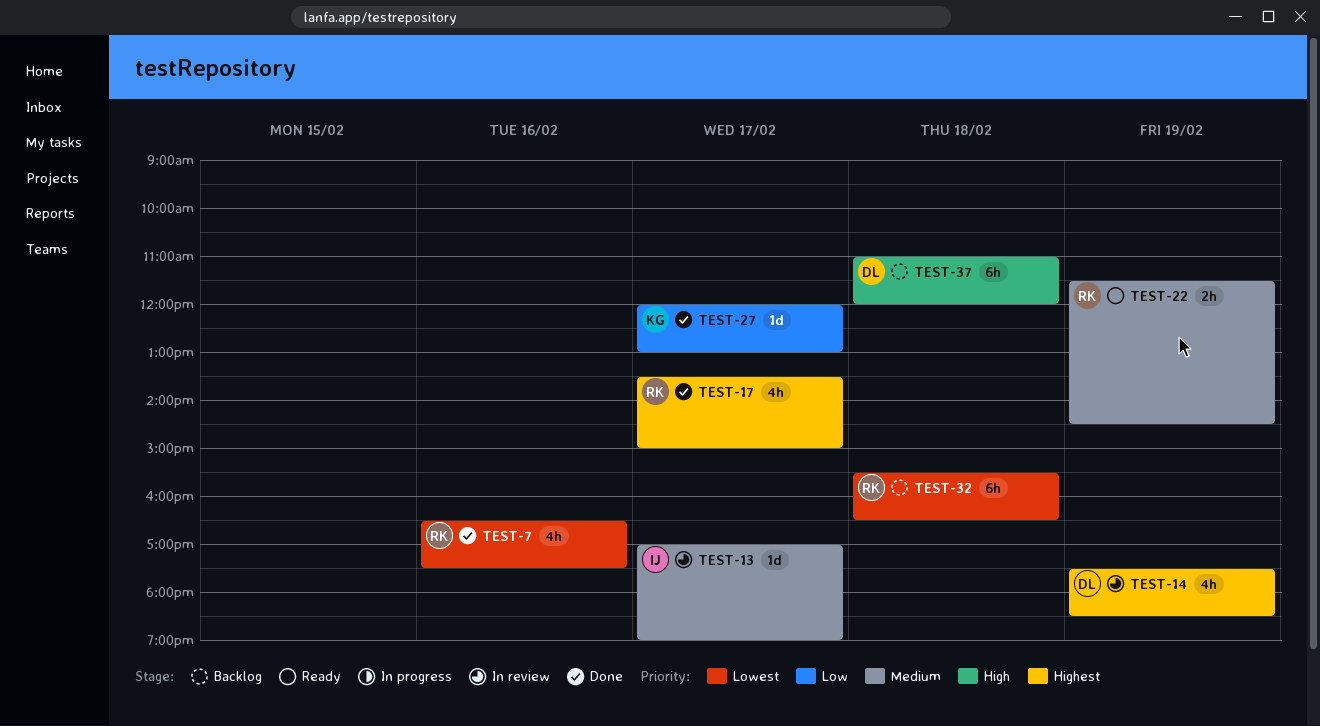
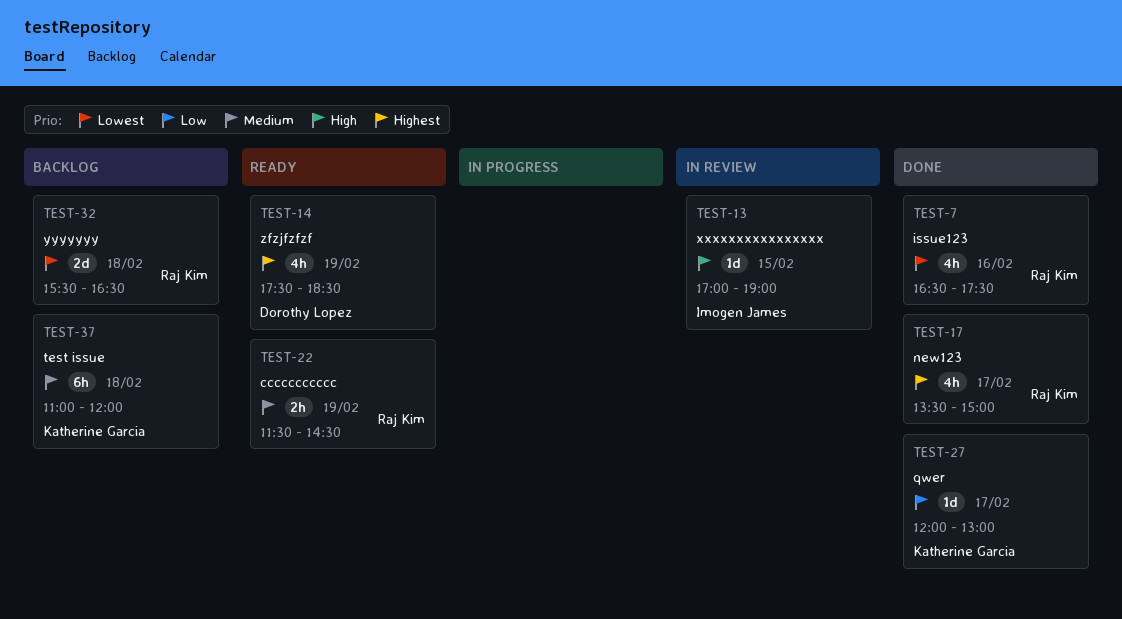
TEST-13, priority: Medium -> High
TEST-13, day: Feb 17 -> Feb 15
TEST-14, status: In review -> Ready
TEST-32, estimate: 6h -> 2d
TEST-37, owner: Dorothy Lopez -> Katherine Garcia
TEST-37, priority: High -> Medium

